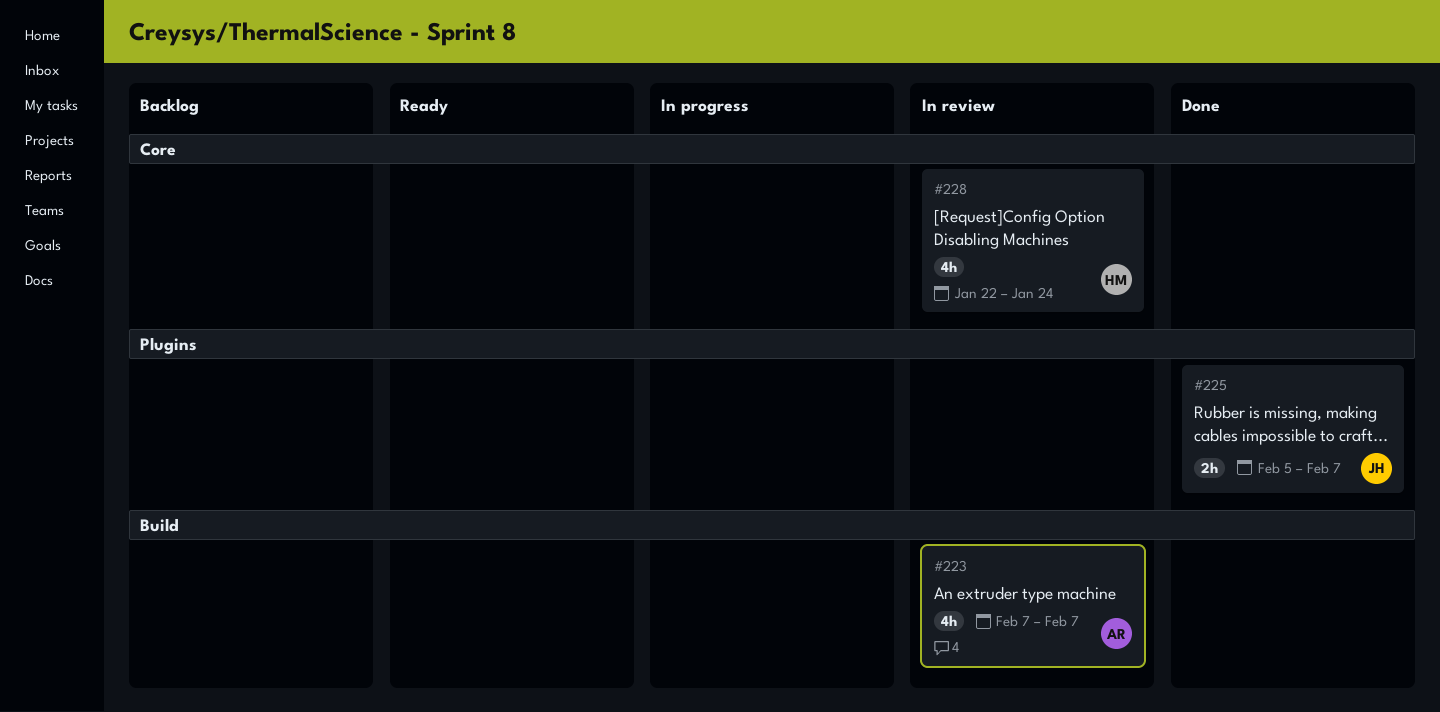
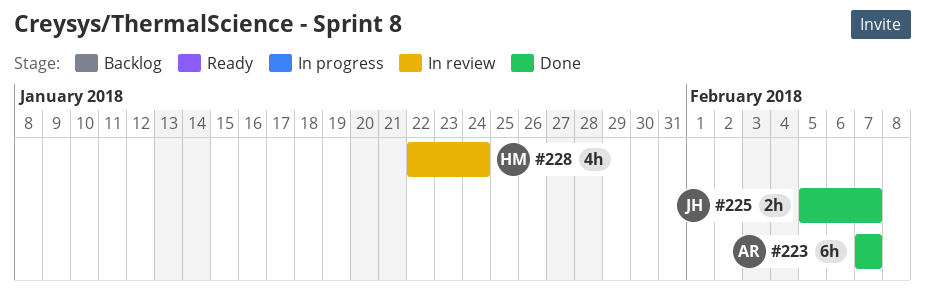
#223, status: In review -> Done
#223, estimate: 4h -> 6h

